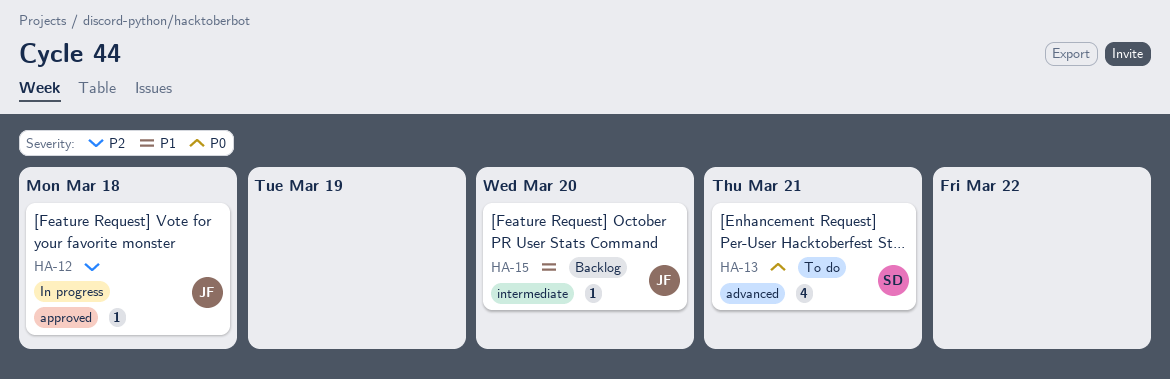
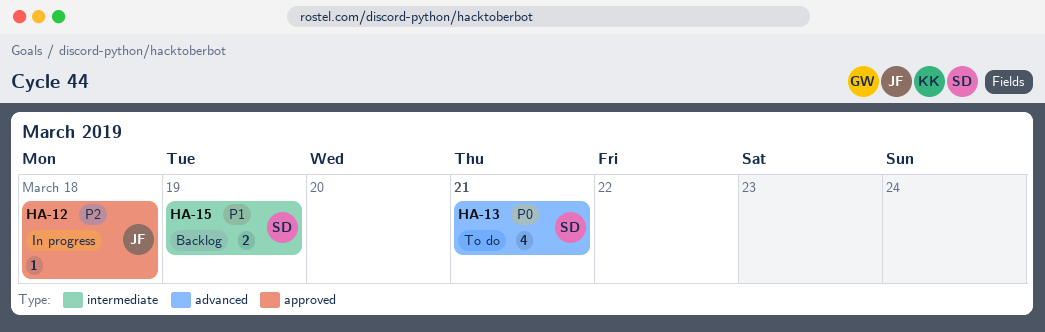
HA-15, owner: JF -> SD
HA-15, estimate: 1 -> 2
HA-15, due: Mar 20 -> Mar 19

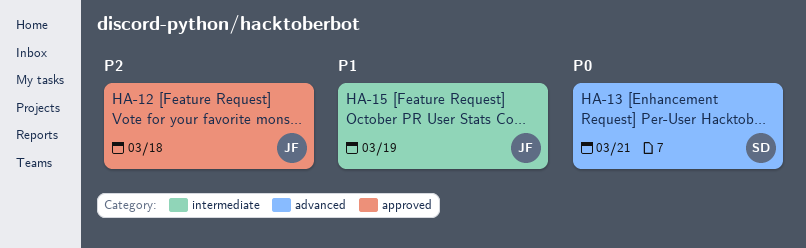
HA-15, owner: SD -> JF

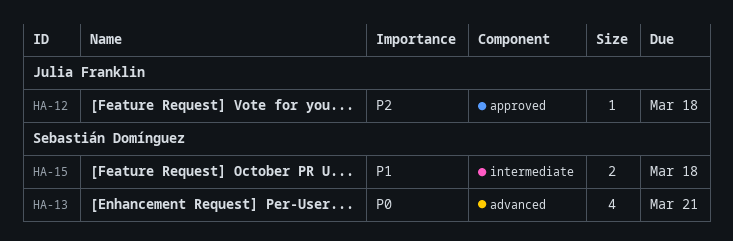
HA-15, owner: Julia Franklin -> Sebastián Domínguez
HA-15, due: Mar 19 -> Mar 18

